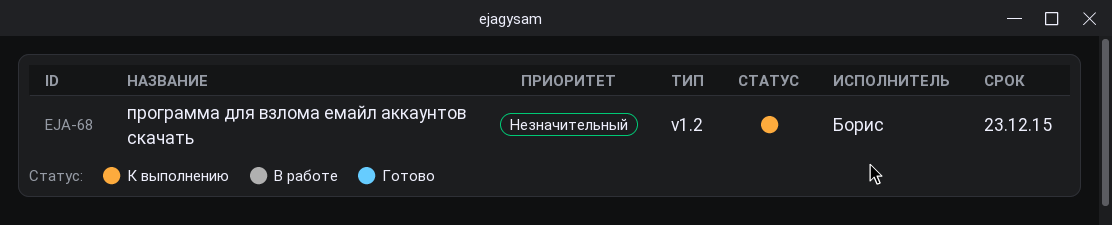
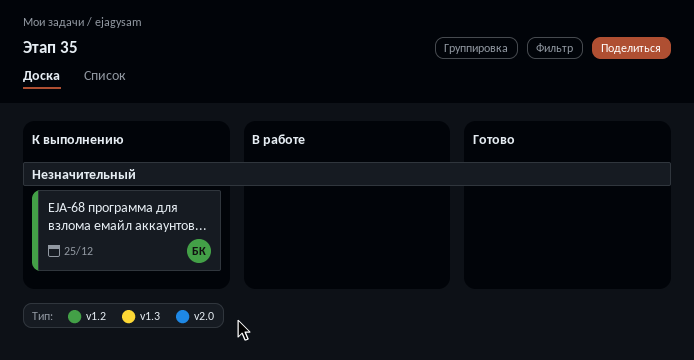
EJA-68, due: Dec 23 -> Dec 25

